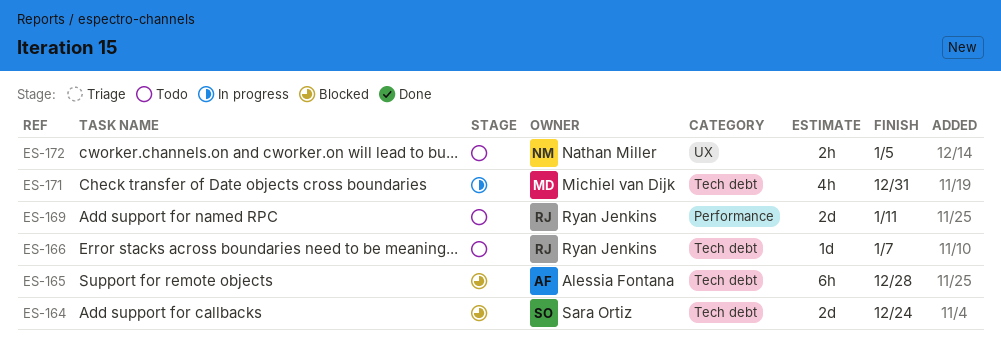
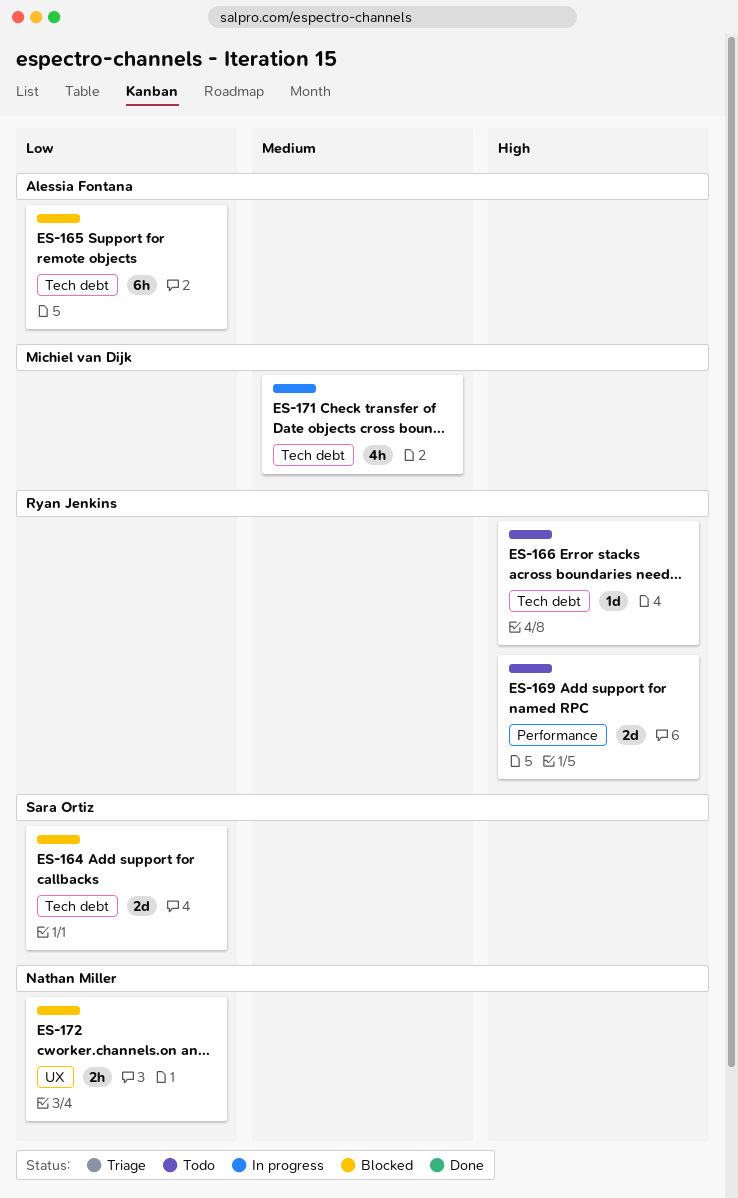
ES-172, status: Todo -> Blocked

